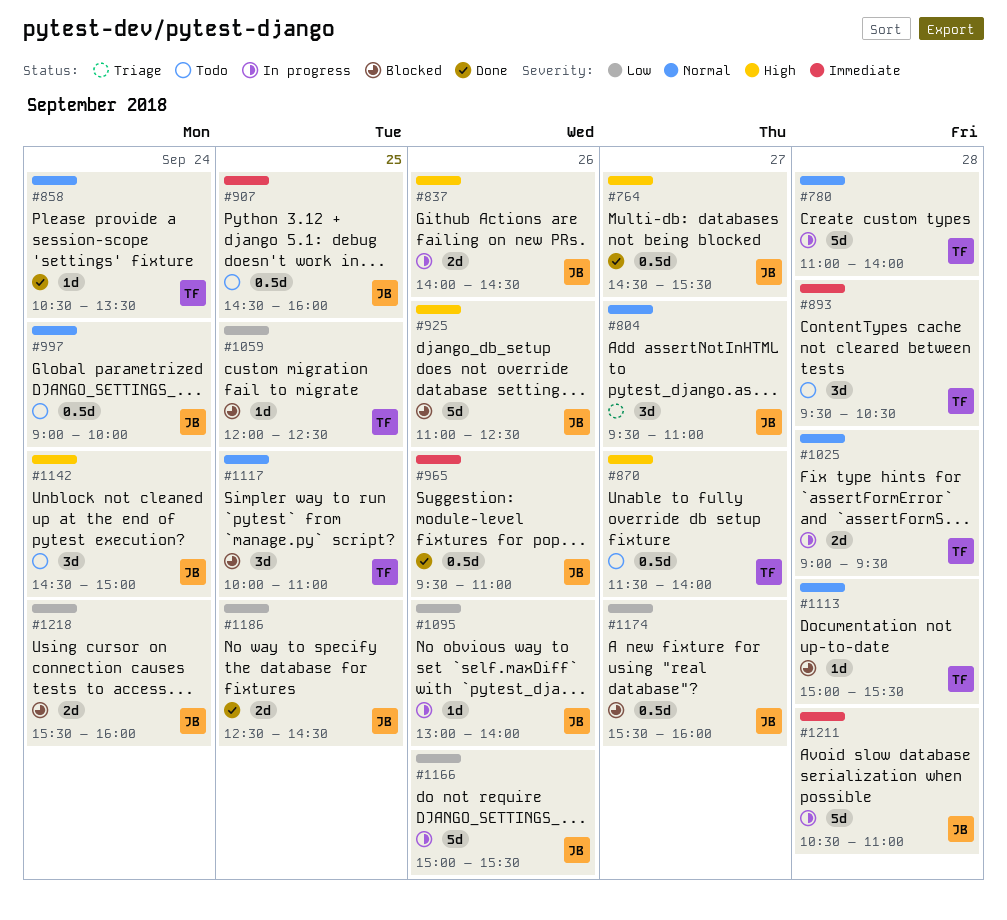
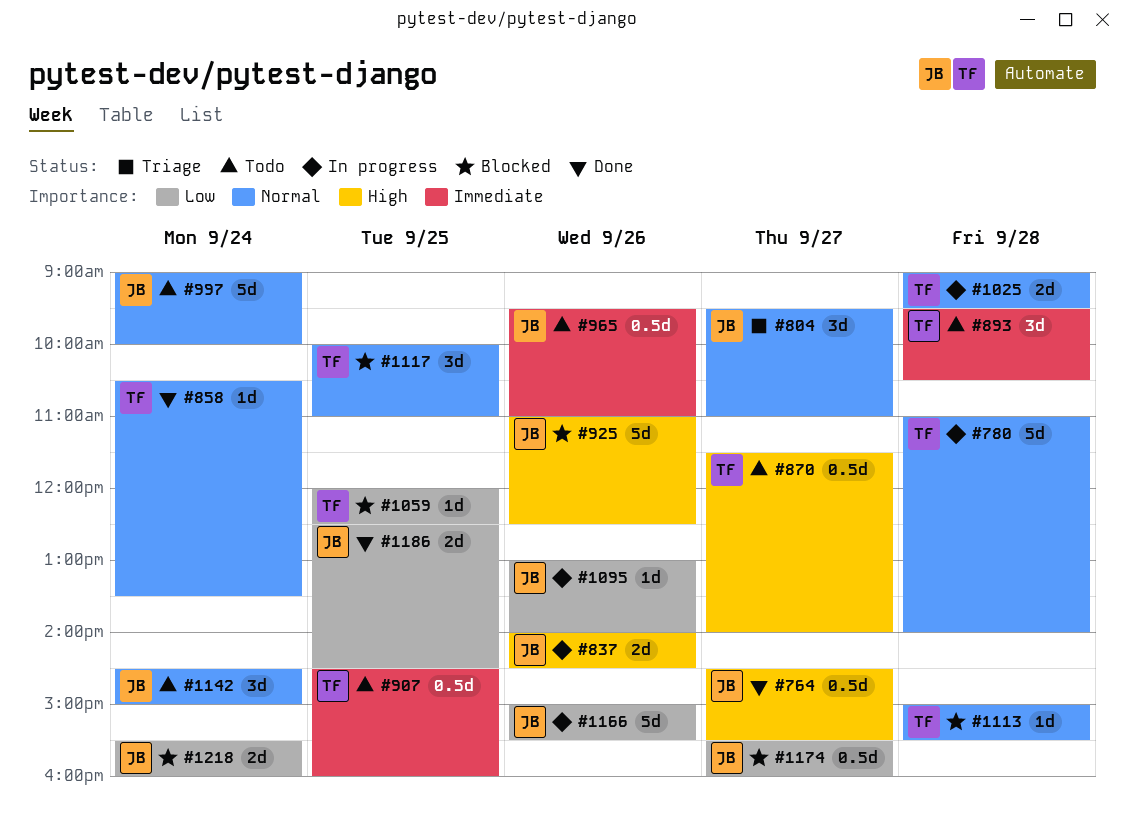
#907, owner: JB -> TF
#965, status: Done -> Todo
#997, estimate: 0.5d -> 5d
#1142, priority: High -> Normal
#1211: present -> none

